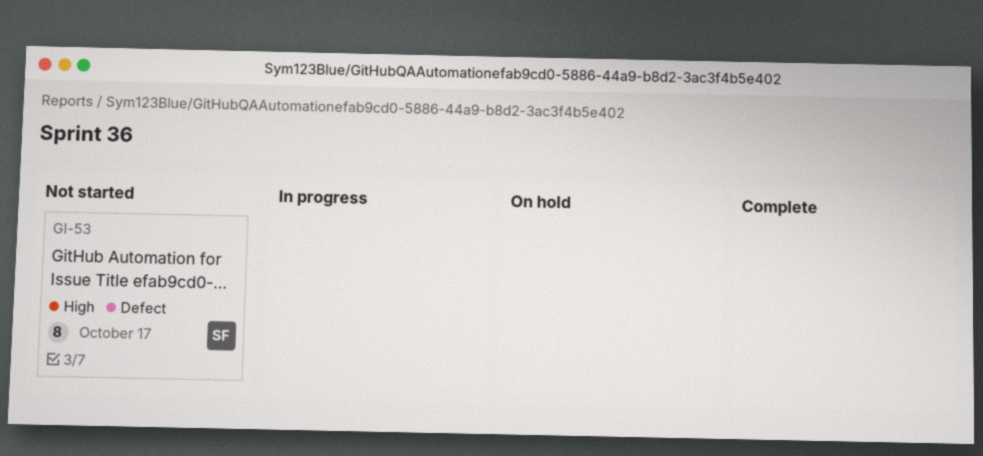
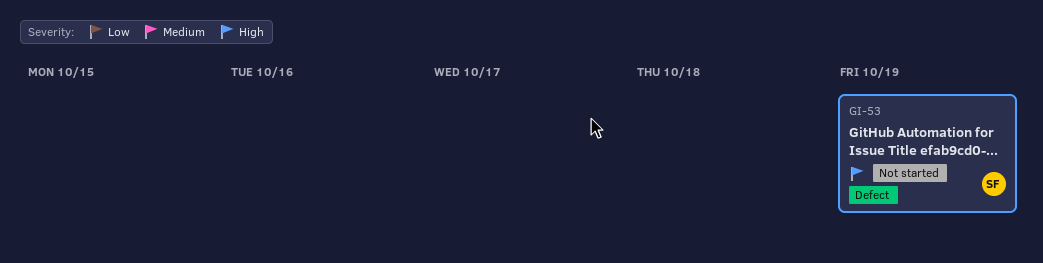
GI-53, due: Oct 17 -> Oct 19

